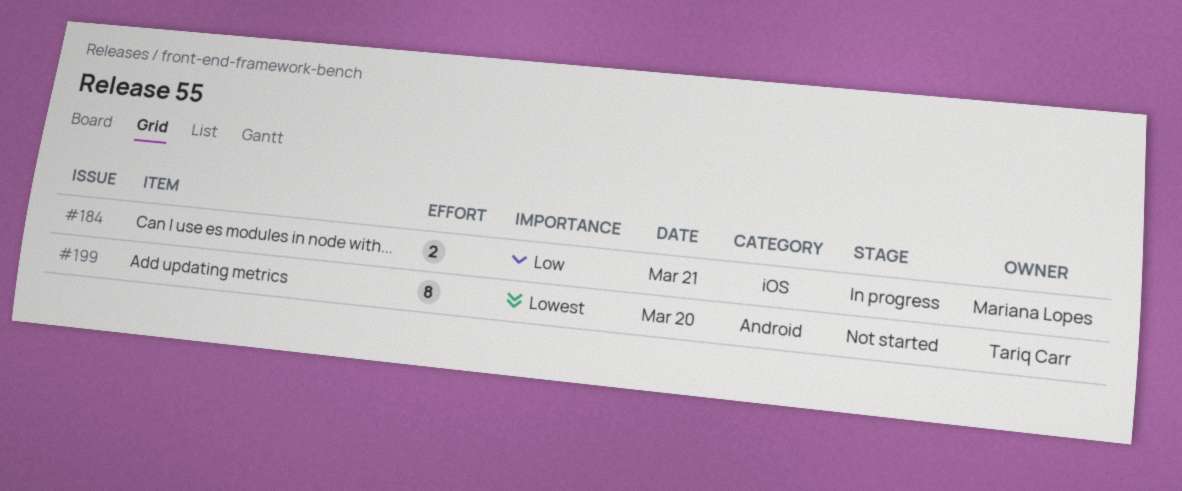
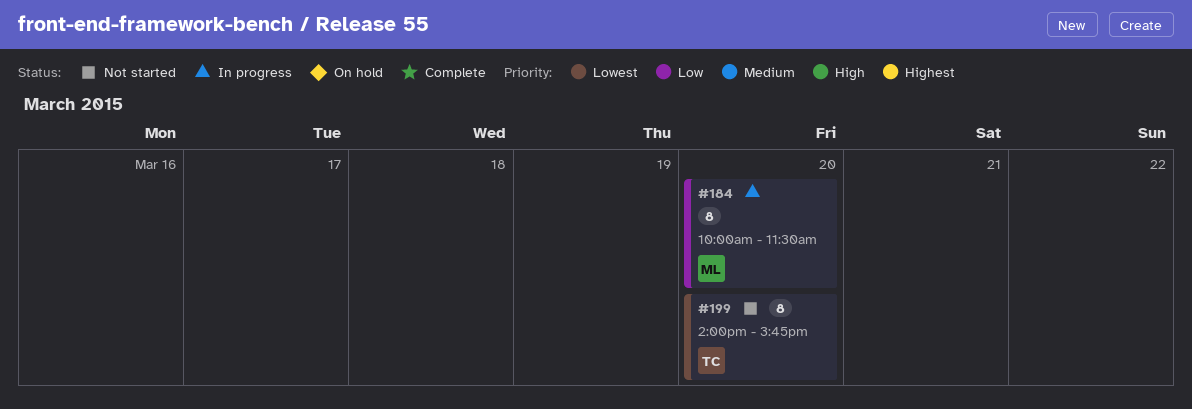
#184, estimate: 2 -> 8
#184, day: Mar 21 -> Mar 20

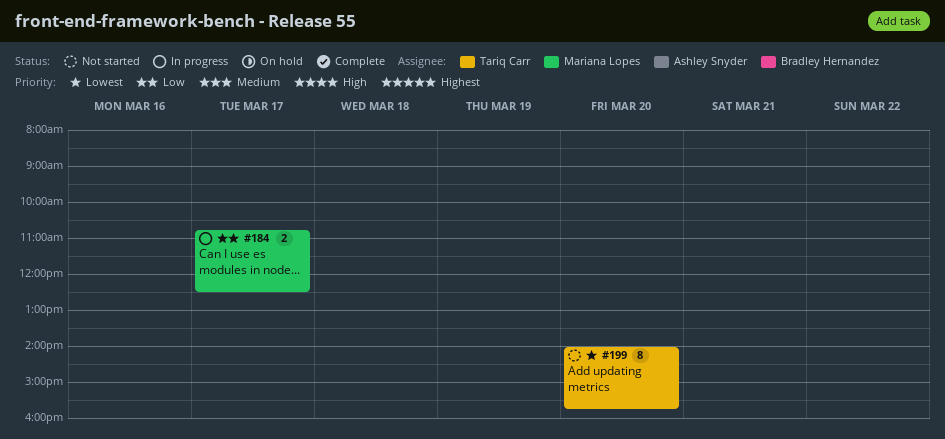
#184, estimate: 8 -> 2
#184, day: Mar 20 -> Mar 17
#184, begins: 10:00 -> 10:45
#184, ends: 11:30 -> 12:30

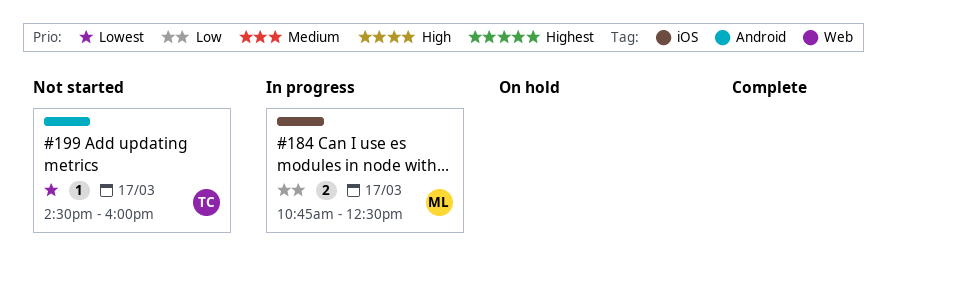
#199, estimate: 8 -> 1
#199, day: Mar 20 -> Mar 17
#199, begins: 14:00 -> 14:30
#199, ends: 15:45 -> 16:00

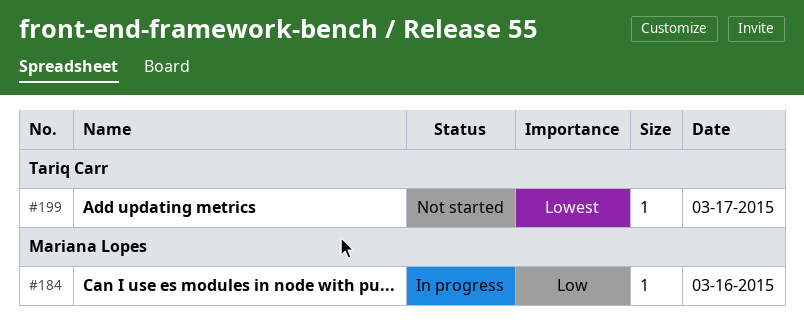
#184, estimate: 2 -> 1
#184, day: Mar 17 -> Mar 16

